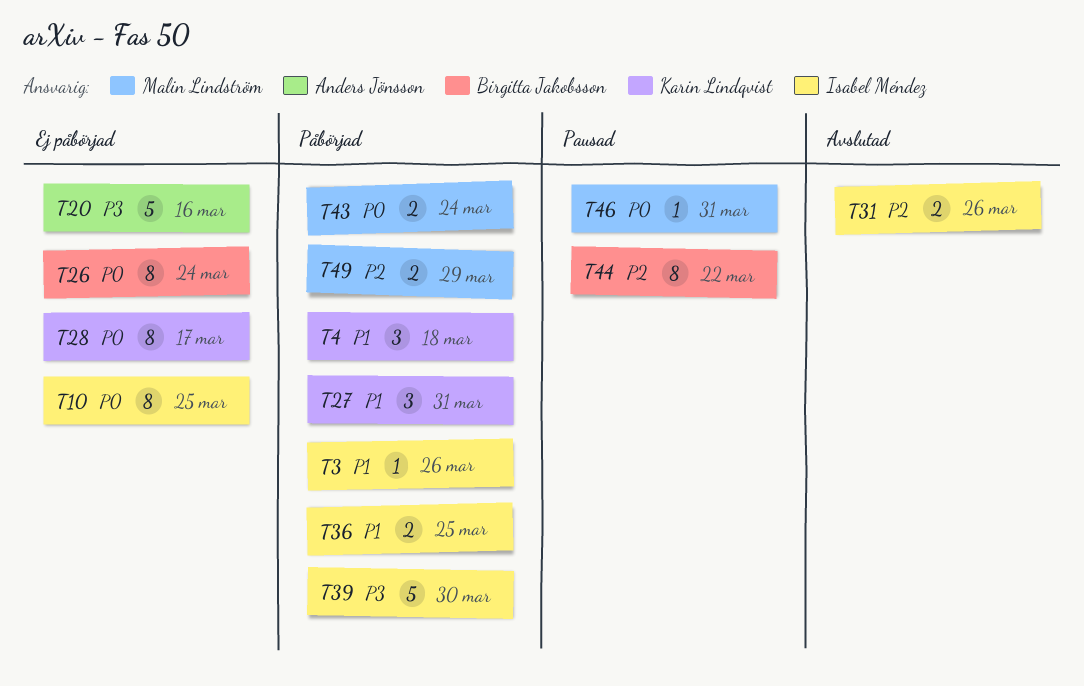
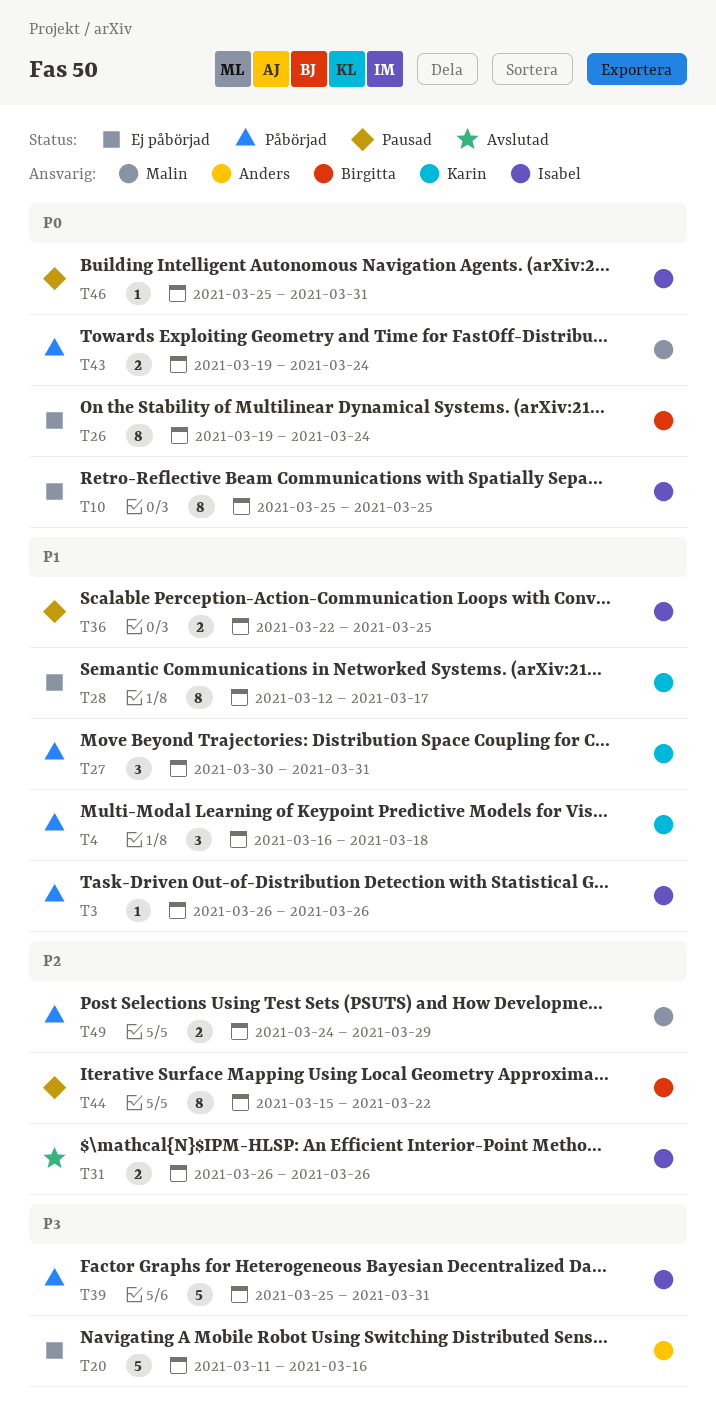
T28, priority: P0 -> P1
T36, status: Påbörjad -> Pausad
T39, due: Mar 30 -> Mar 31
T46, owner: Malin Lindström -> Isabel Méndez

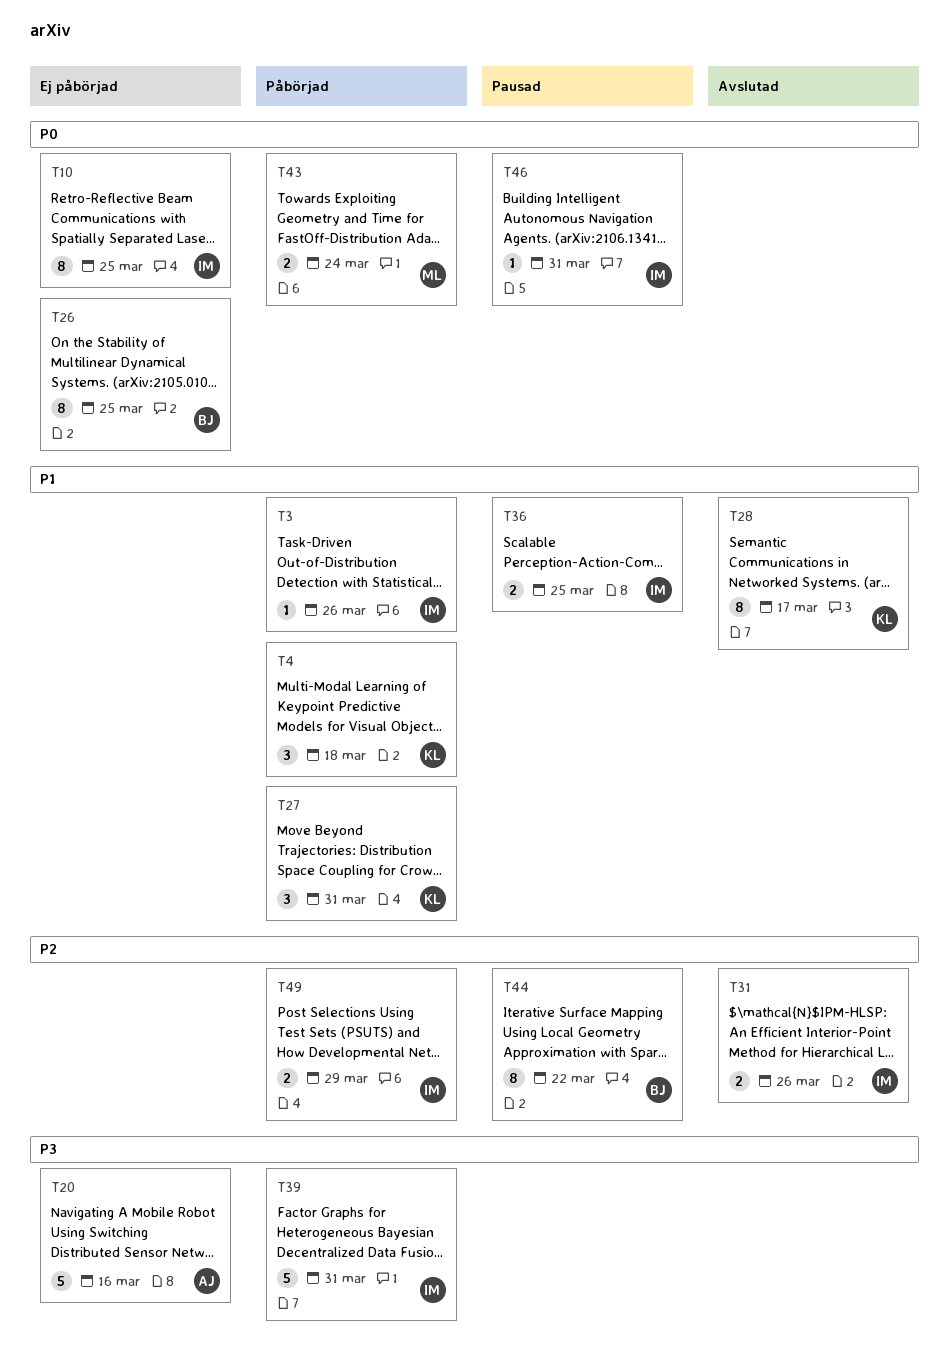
T26, due: Mar 24 -> Mar 25
T28, status: Ej påbörjad -> Avslutad
T49, owner: Malin -> Isabel

